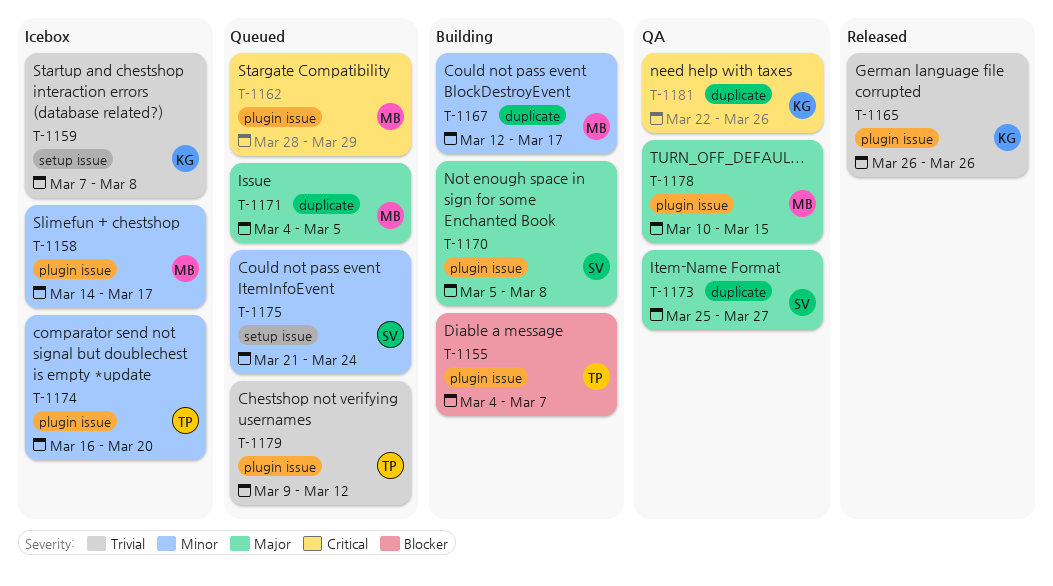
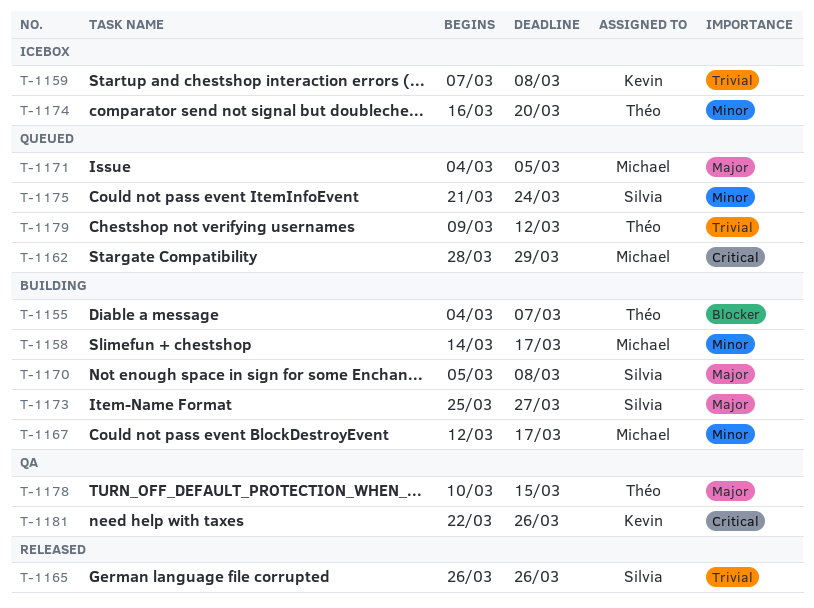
T-1158, status: Icebox -> Building
T-1165, owner: Kevin -> Silvia
T-1173, status: QA -> Building
T-1178, owner: Michael -> Théo

